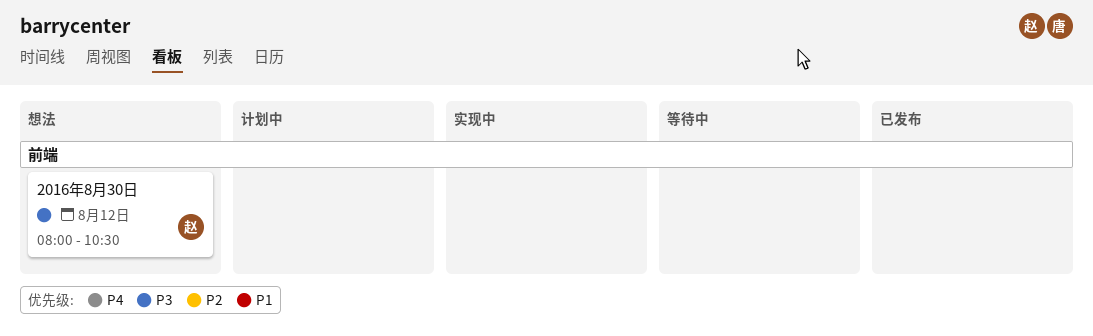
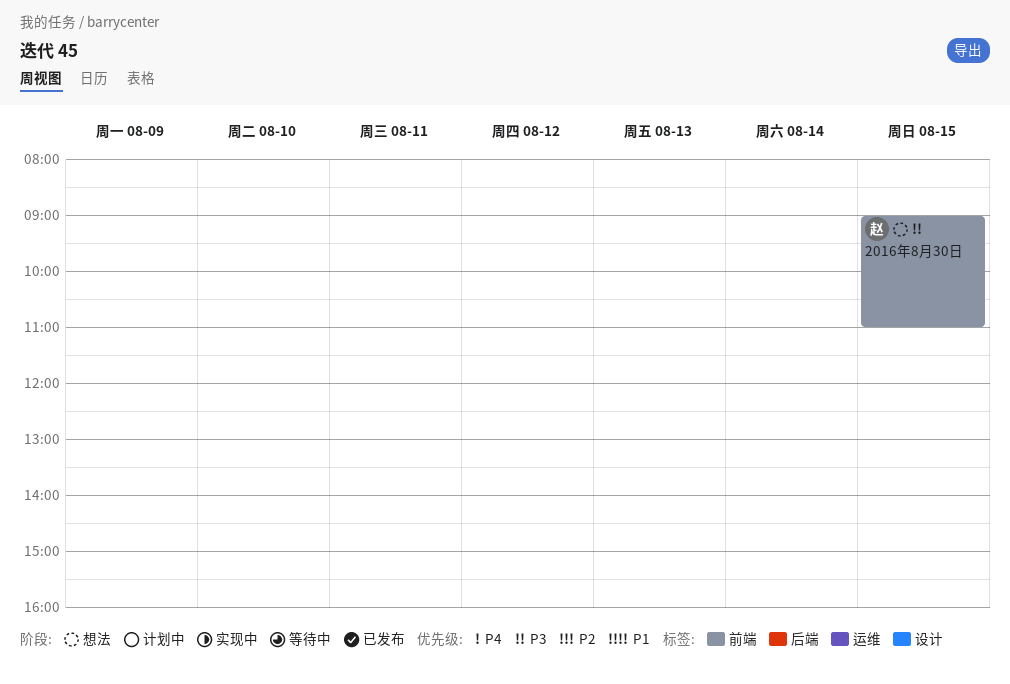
2016年8月30日, day: Aug 12 -> Aug 15
2016年8月30日, begins: 08:00 -> 09:00
2016年8月30日, ends: 10:30 -> 11:00

